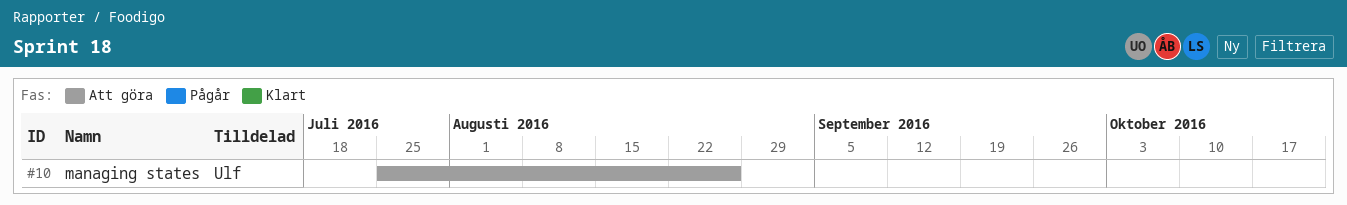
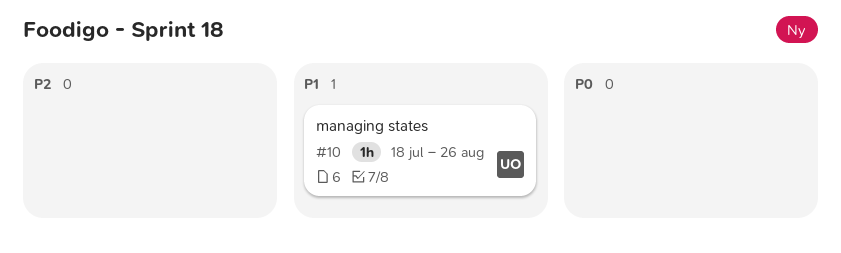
#10, start: Jul 25 -> Jul 18

